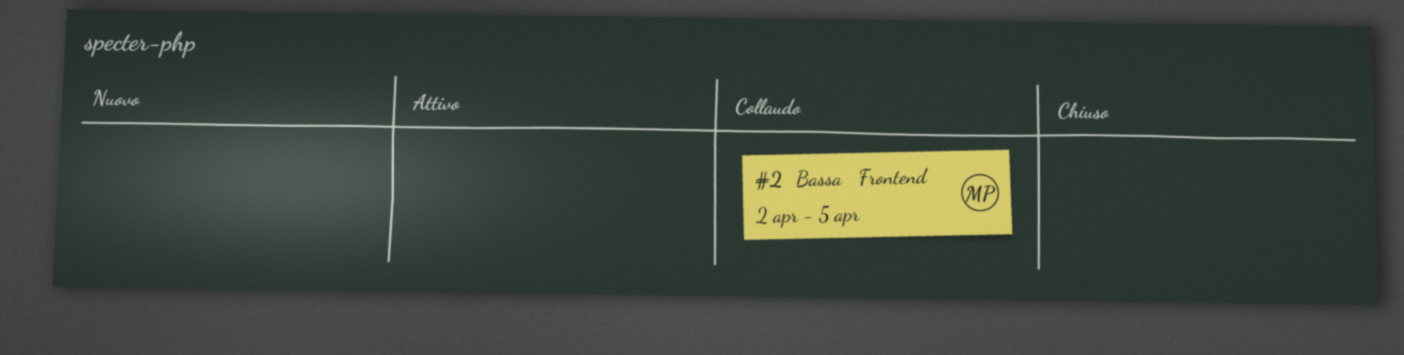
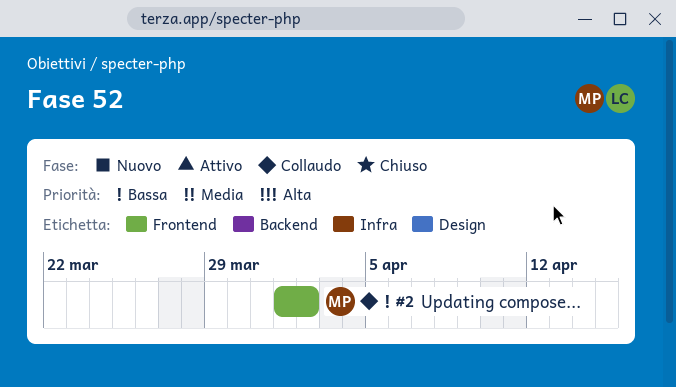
#2, start: Apr 2 -> Apr 1
#2, due: Apr 5 -> Apr 2

